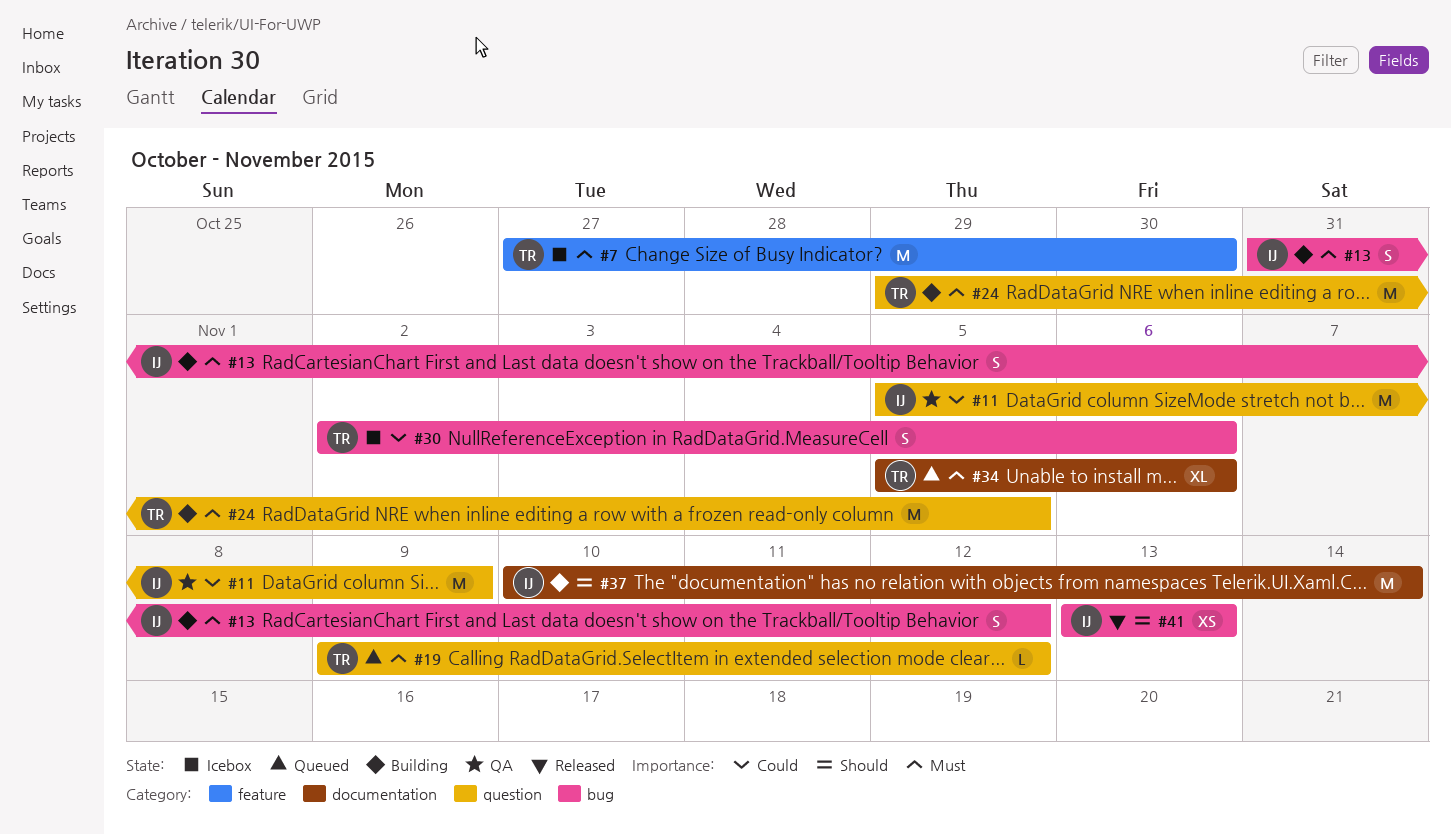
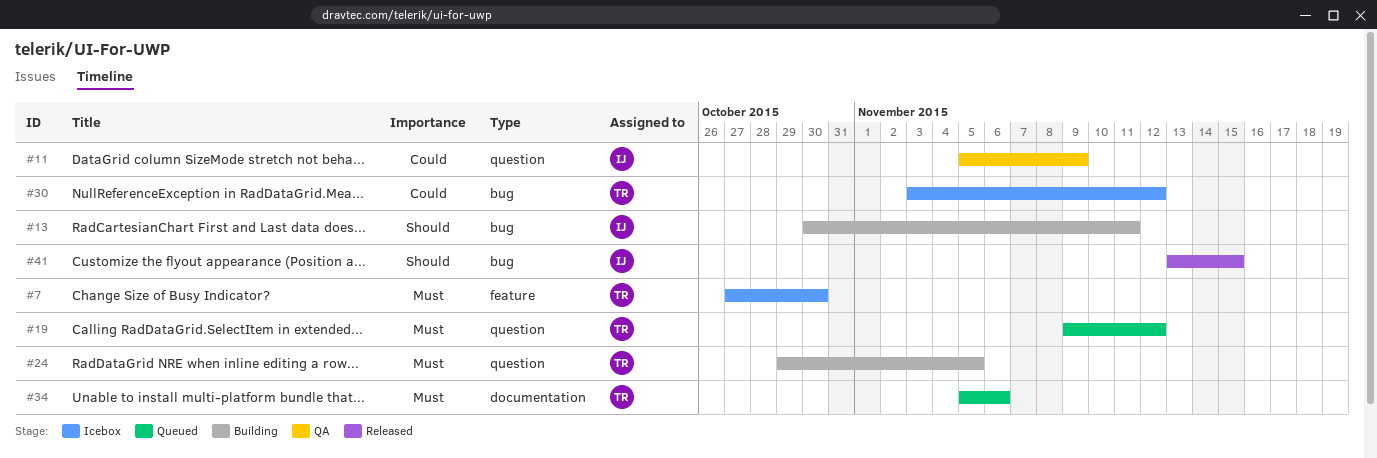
#13, priority: Must -> Should
#13, start: Oct 31 -> Oct 30
#13, due: Nov 12 -> Nov 11
#30, start: Nov 2 -> Nov 3
#30, due: Nov 6 -> Nov 12
#37: present -> none
#41, due: Nov 13 -> Nov 15

